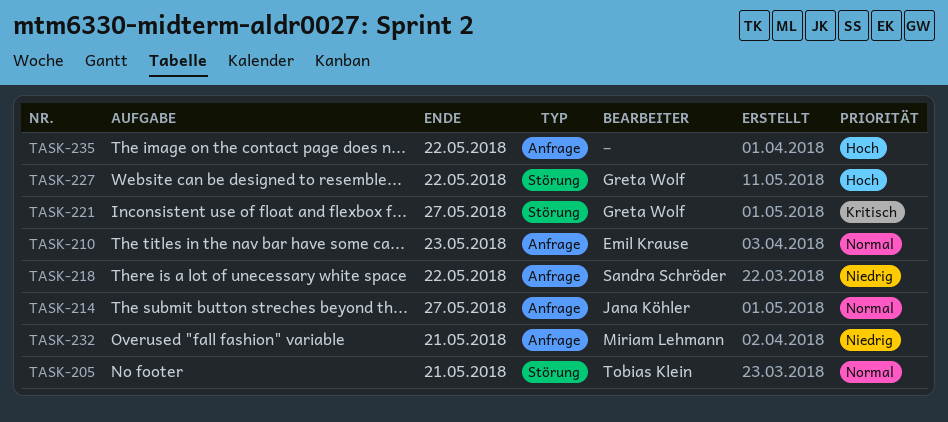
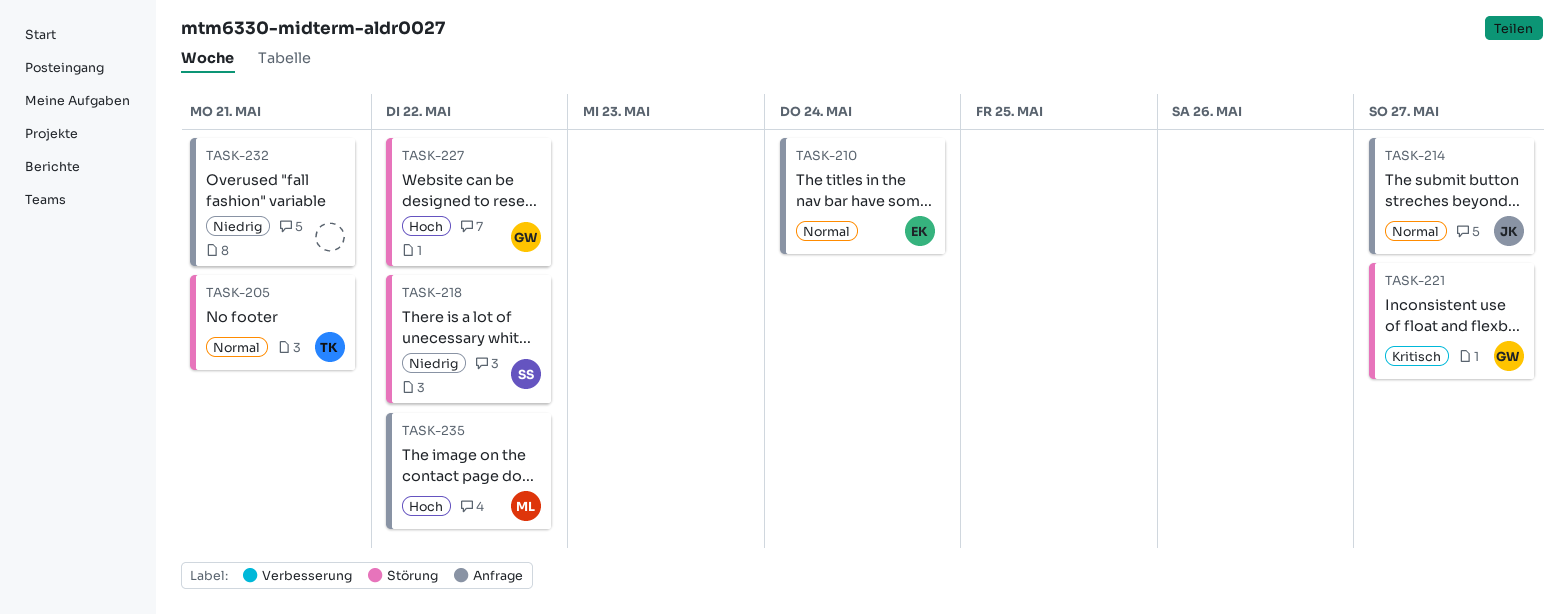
TASK-210, due: May 23 -> May 24
TASK-218, label: Anfrage -> Störung
TASK-232, owner: Miriam Lehmann -> none
TASK-235, owner: none -> Miriam Lehmann

